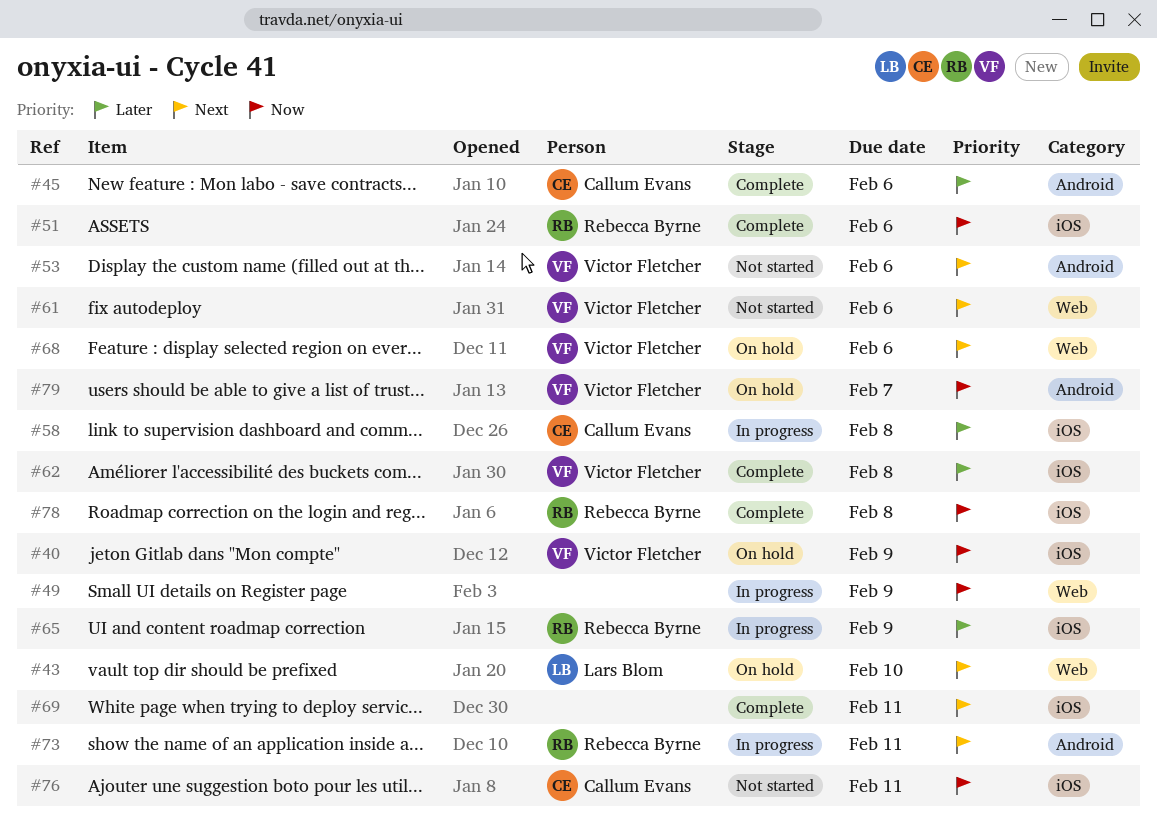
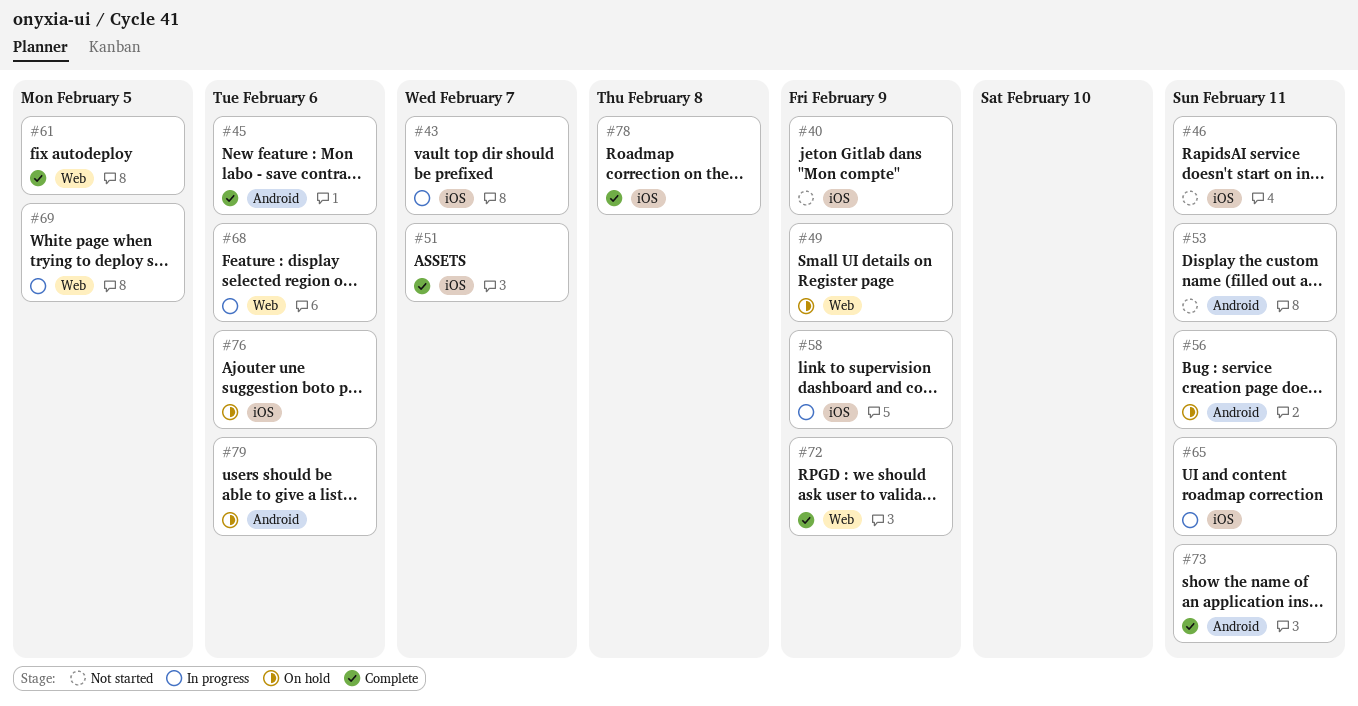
#40, status: On hold -> Not started
#43, status: On hold -> In progress
#43, label: Web -> iOS
#43, due: Feb 10 -> Feb 7
#46: none -> present
#49, status: In progress -> On hold
#51, due: Feb 6 -> Feb 7
#53, due: Feb 6 -> Feb 11
#56: none -> present
#58, due: Feb 8 -> Feb 9
#61, status: Not started -> Complete
#61, due: Feb 6 -> Feb 5
#62: present -> none
#65, due: Feb 9 -> Feb 11
#68, status: On hold -> In progress
#69, status: Complete -> In progress
#69, label: iOS -> Web
#69, due: Feb 11 -> Feb 5
#72: none -> present
#73, status: In progress -> Complete
#76, status: Not started -> On hold
#76, due: Feb 11 -> Feb 6
#79, due: Feb 7 -> Feb 6

